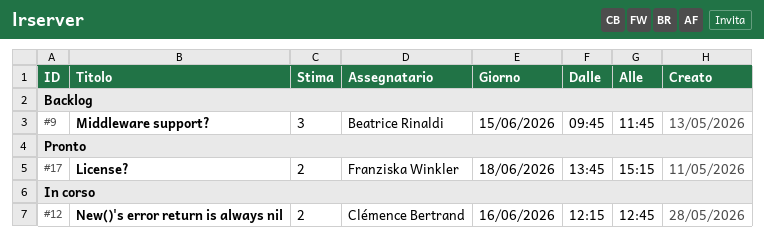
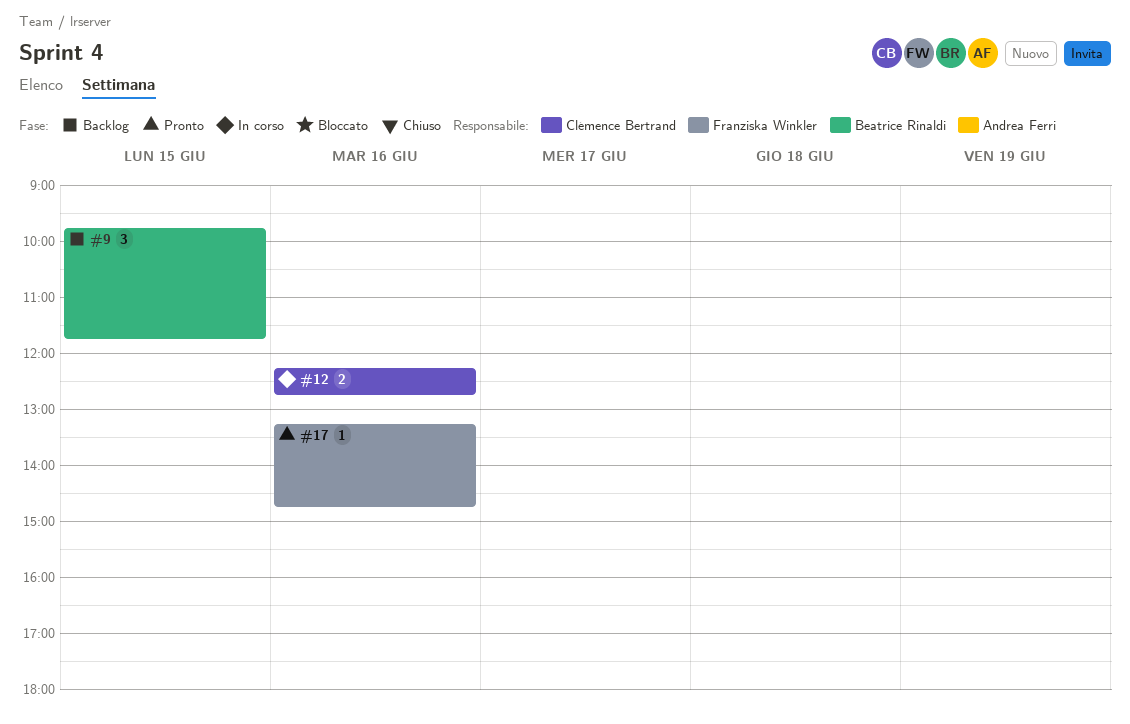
#17, estimate: 2 -> 1
#17, day: Jun 18 -> Jun 16
#17, begins: 13:45 -> 13:15
#17, ends: 15:15 -> 14:45

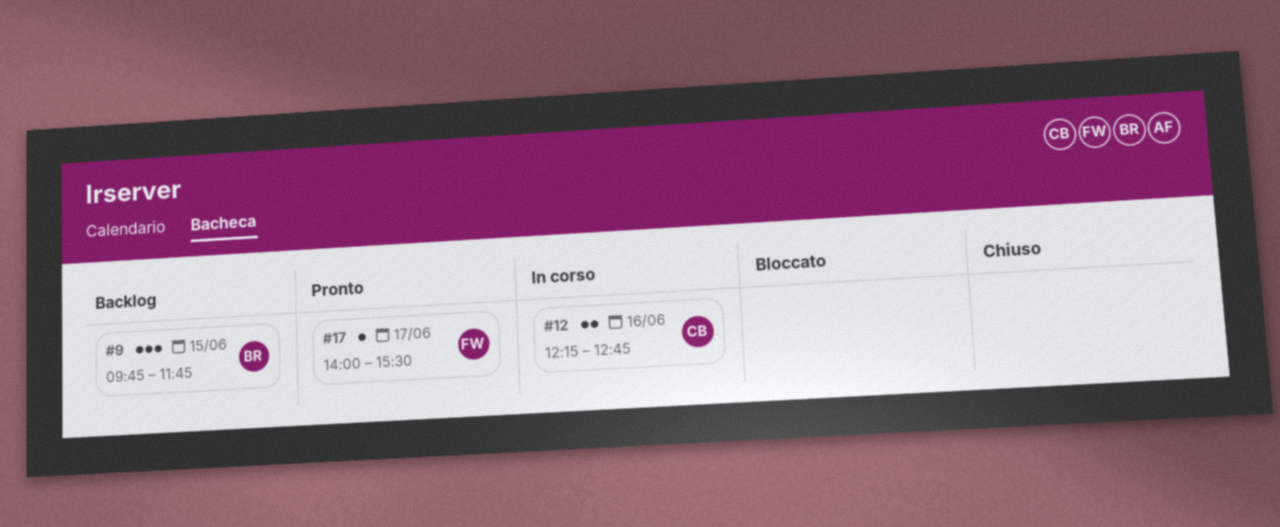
#17, day: Jun 16 -> Jun 17
#17, begins: 13:15 -> 14:00
#17, ends: 14:45 -> 15:30

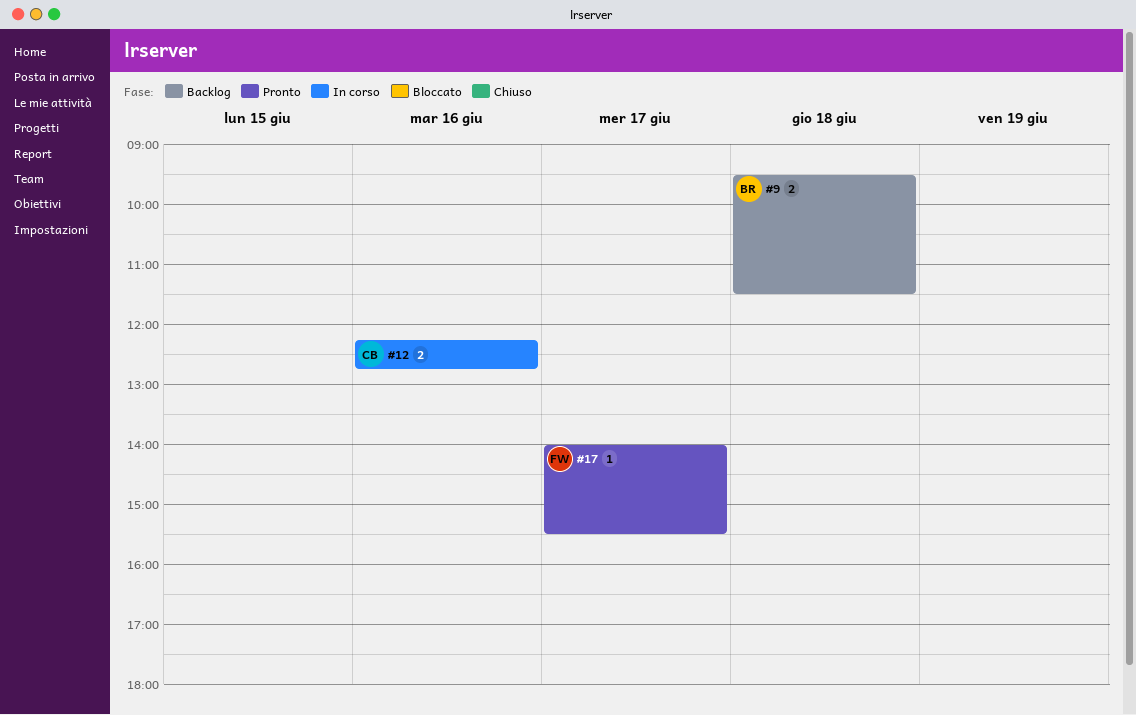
#9, estimate: 3 -> 2
#9, day: Jun 15 -> Jun 18
#9, begins: 09:45 -> 09:30
#9, ends: 11:45 -> 11:30

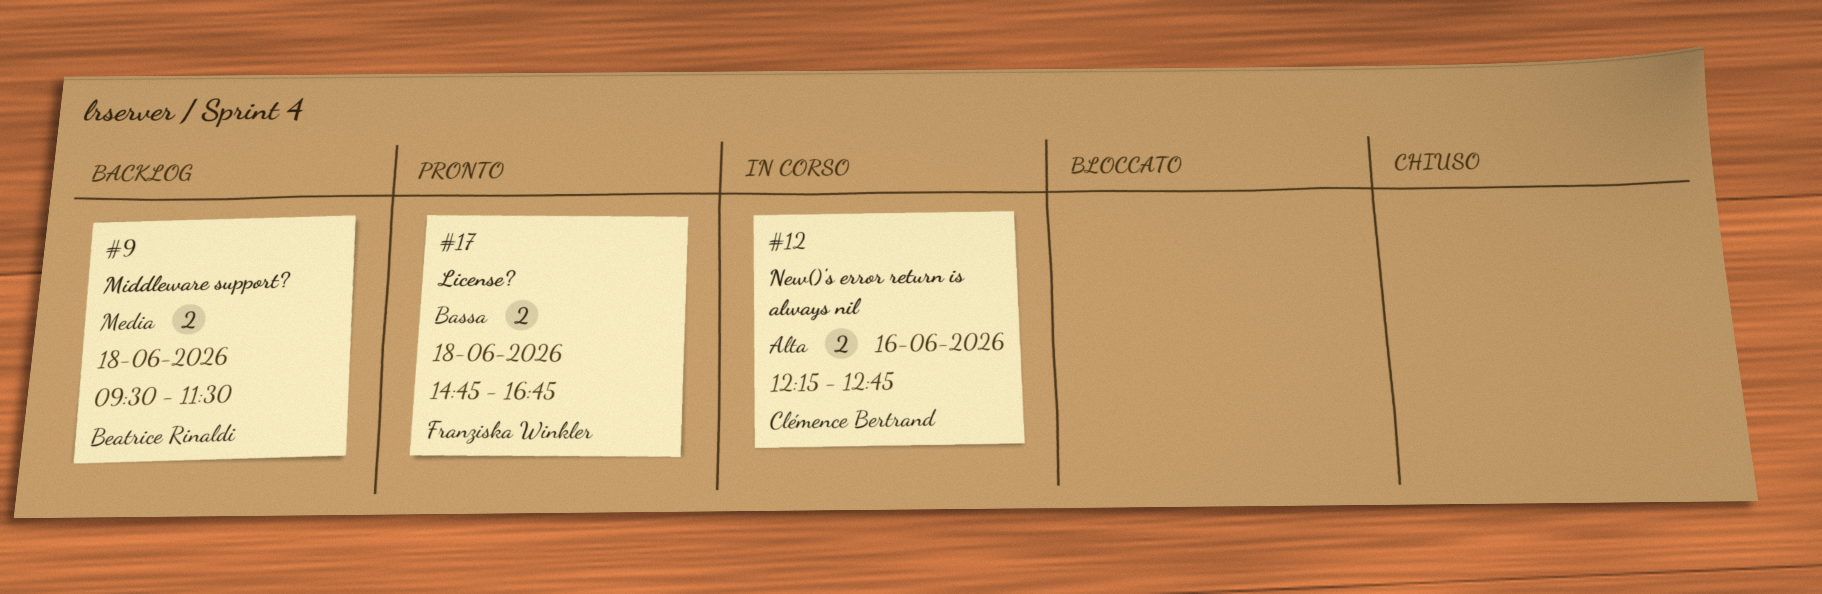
#17, estimate: 1 -> 2
#17, day: Jun 17 -> Jun 18
#17, begins: 14:00 -> 14:45
#17, ends: 15:30 -> 16:45

